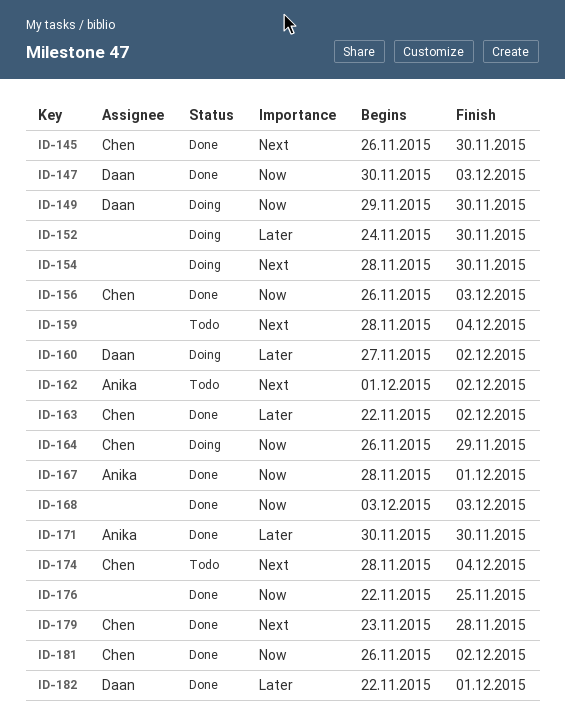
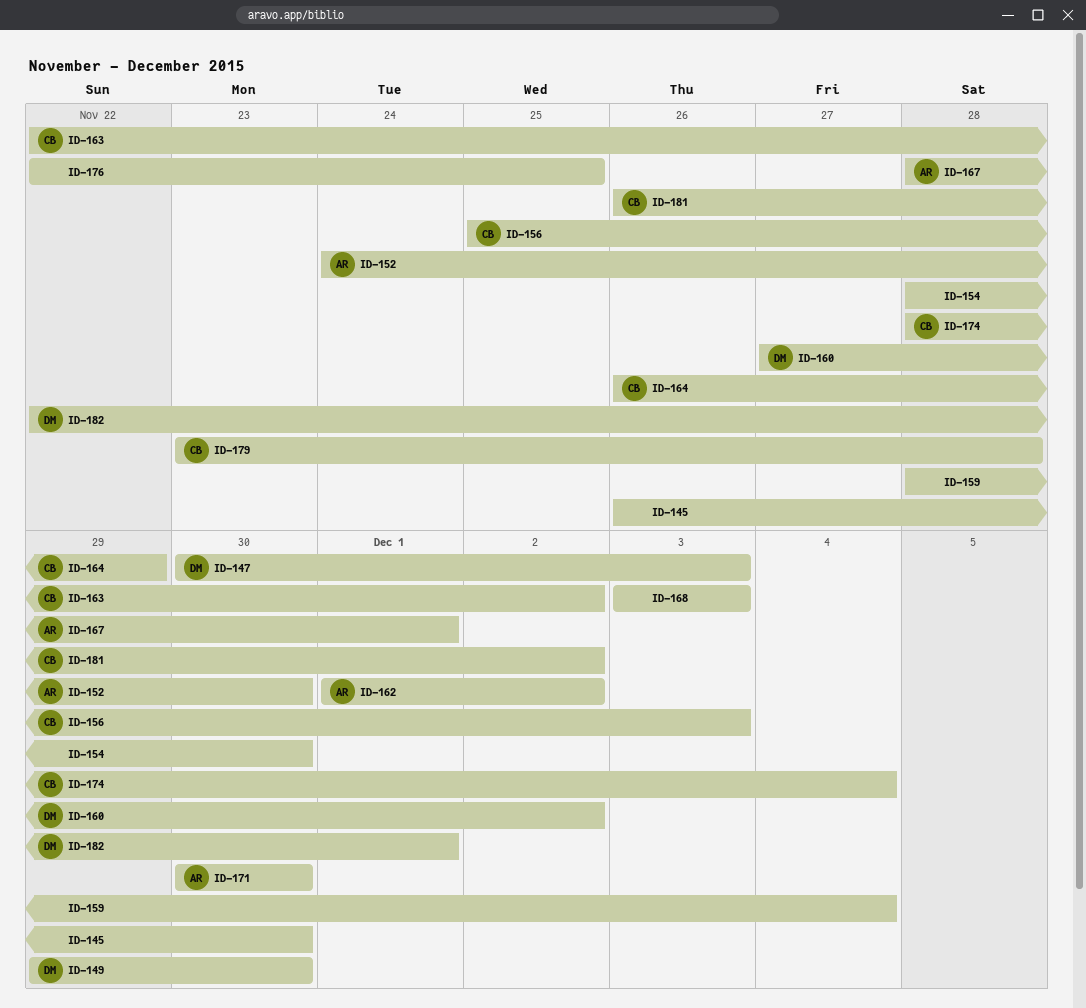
ID-145, owner: Chen -> none
ID-152, owner: none -> Anika
ID-156, start: Nov 26 -> Nov 25

